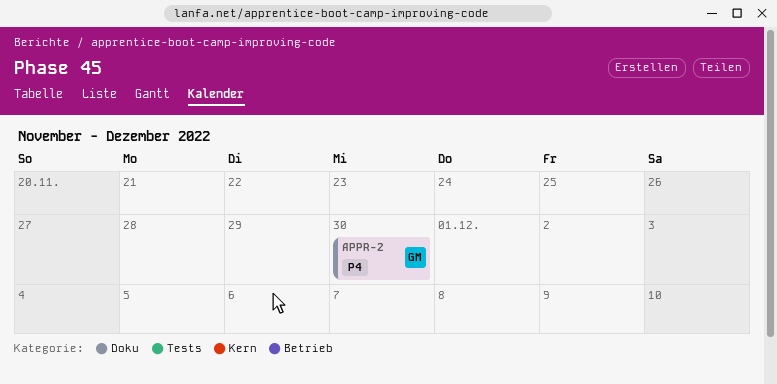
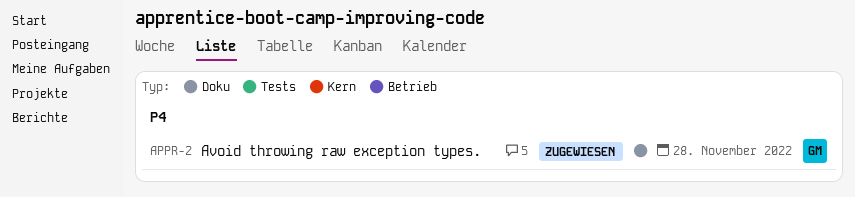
APPR-2, due: Nov 30 -> Nov 28

